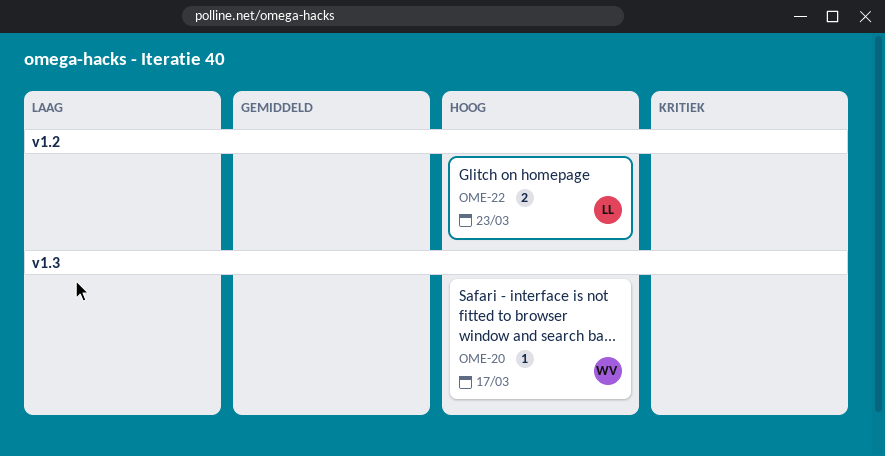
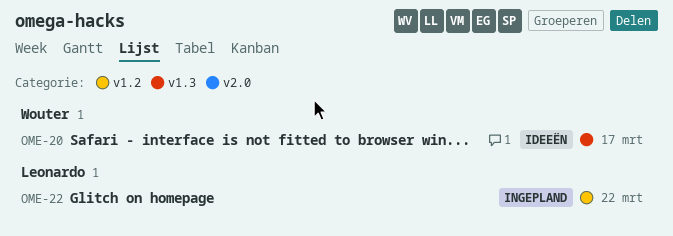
OME-22, due: Mar 23 -> Mar 22

